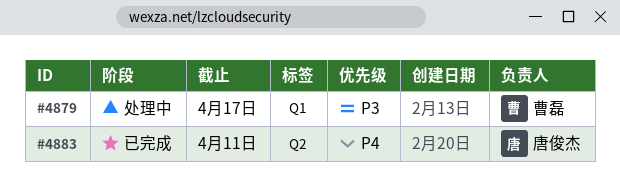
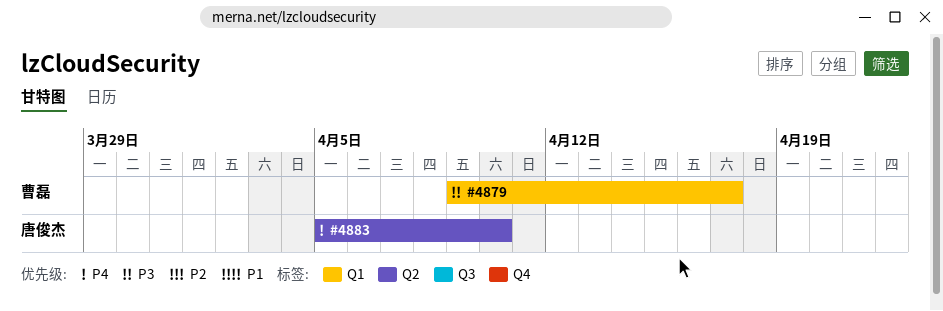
#4883, due: Apr 11 -> Apr 10

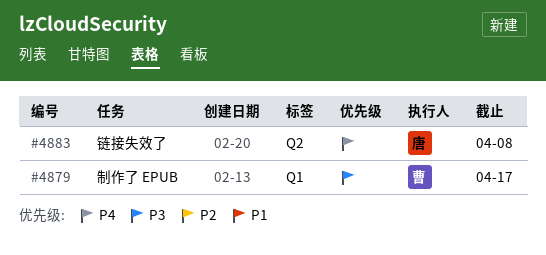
#4883, due: Apr 10 -> Apr 8

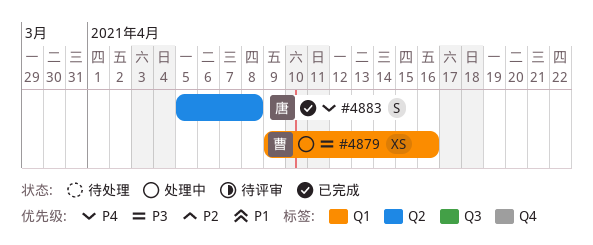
#4879, due: Apr 17 -> Apr 16

